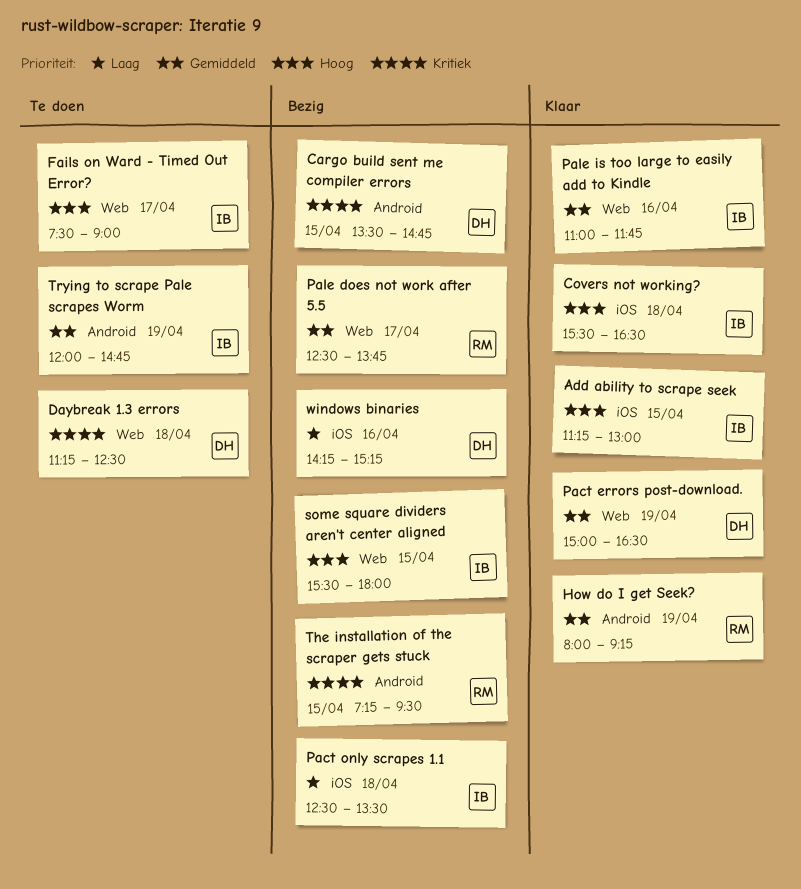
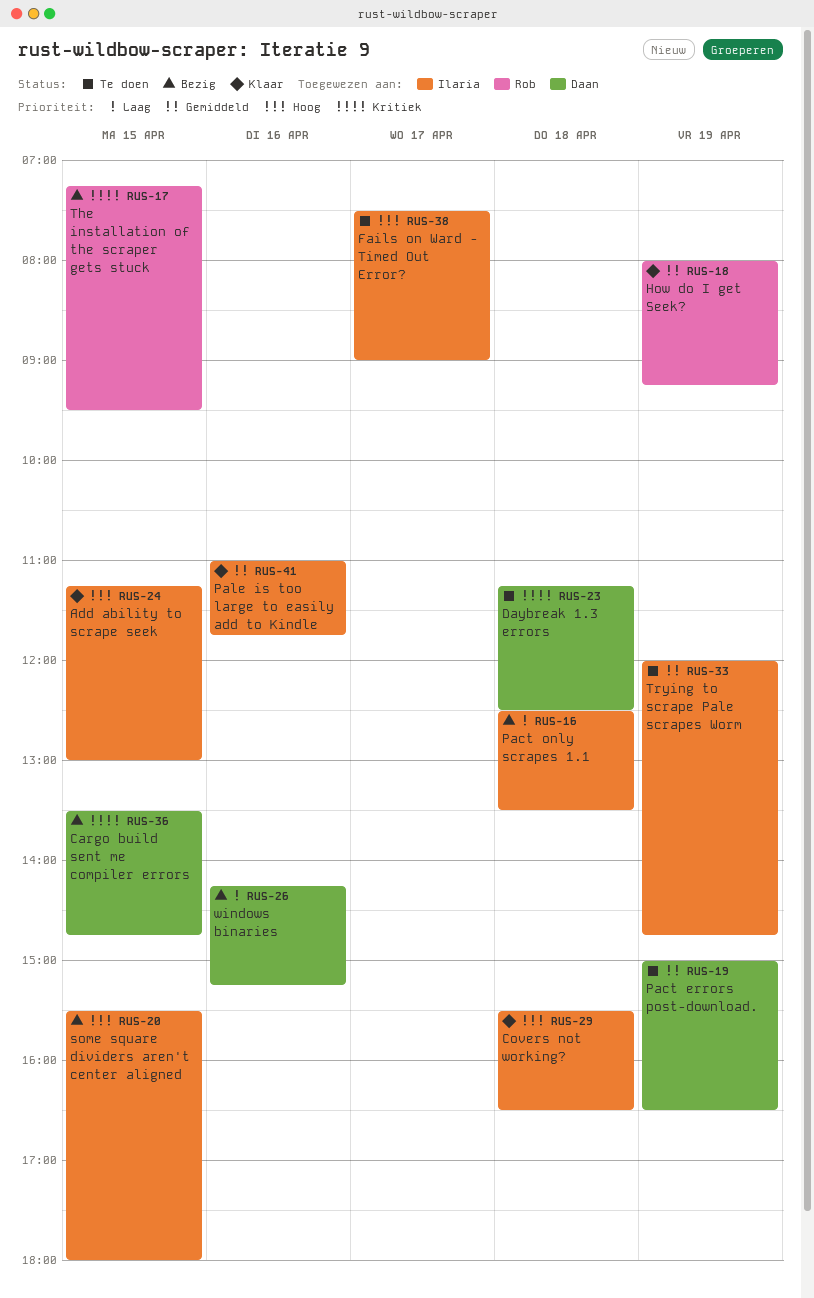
Pact errors post-download., status: Klaar -> Te doen
Pale does not work after 5.5: present -> none

